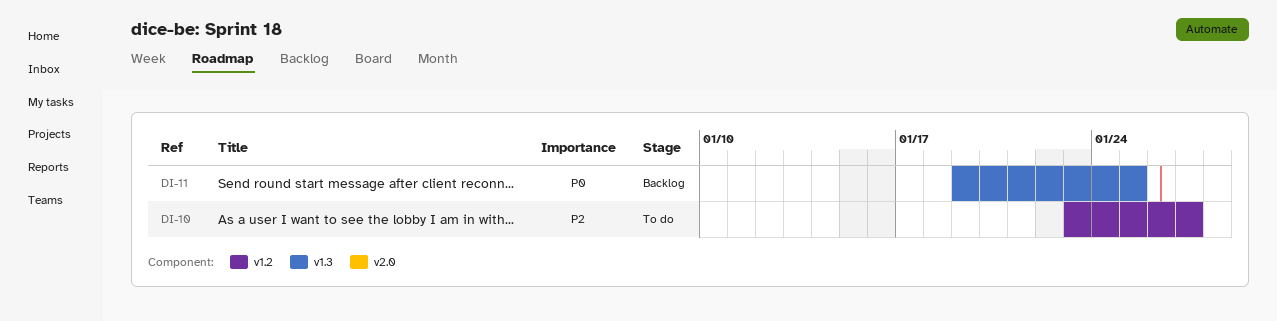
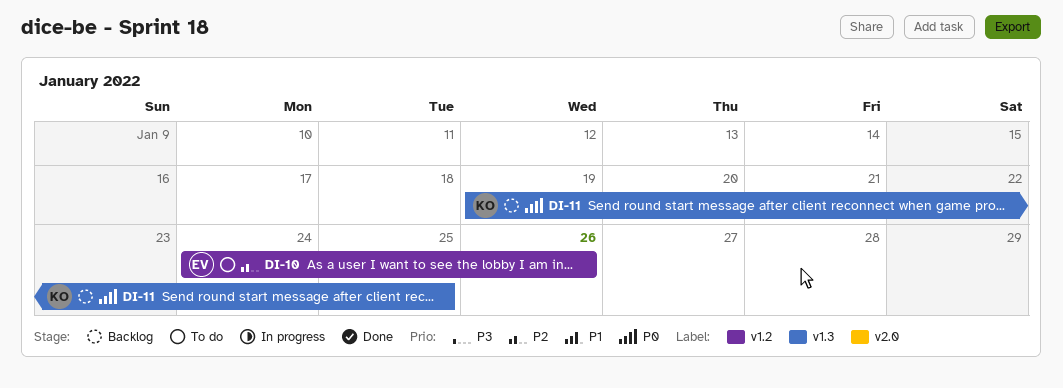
DI-10, start: Jan 23 -> Jan 24
DI-10, due: Jan 27 -> Jan 26

